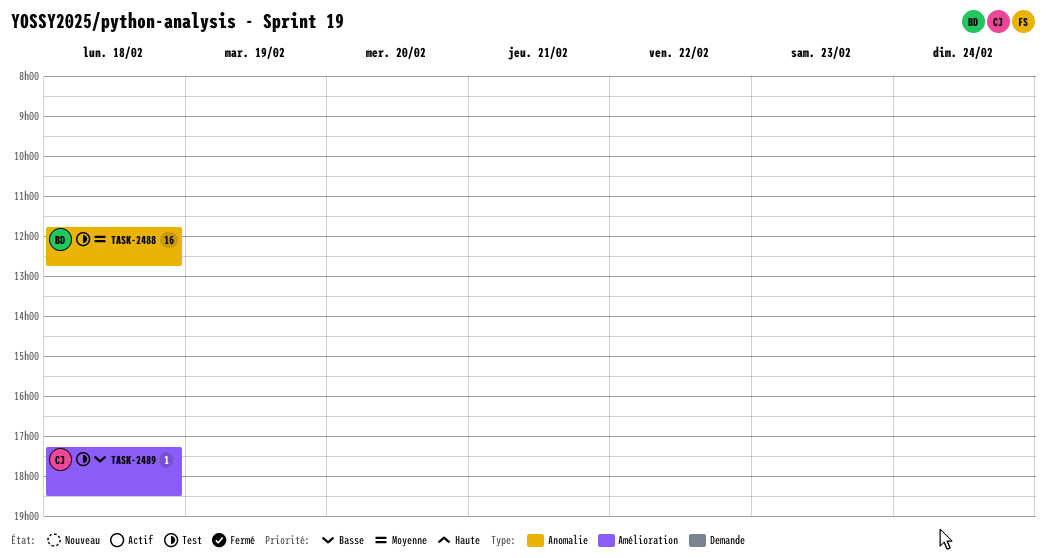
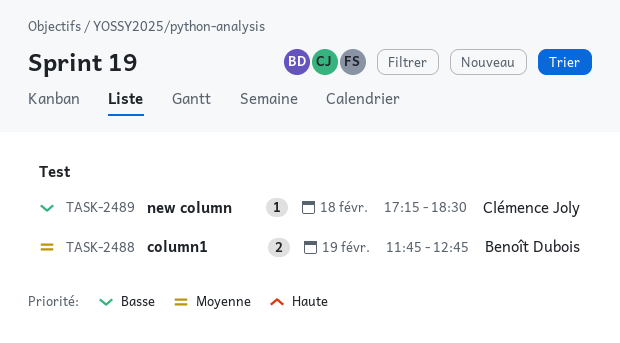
TASK-2488, estimate: 16 -> 2
TASK-2488, day: Feb 18 -> Feb 19

